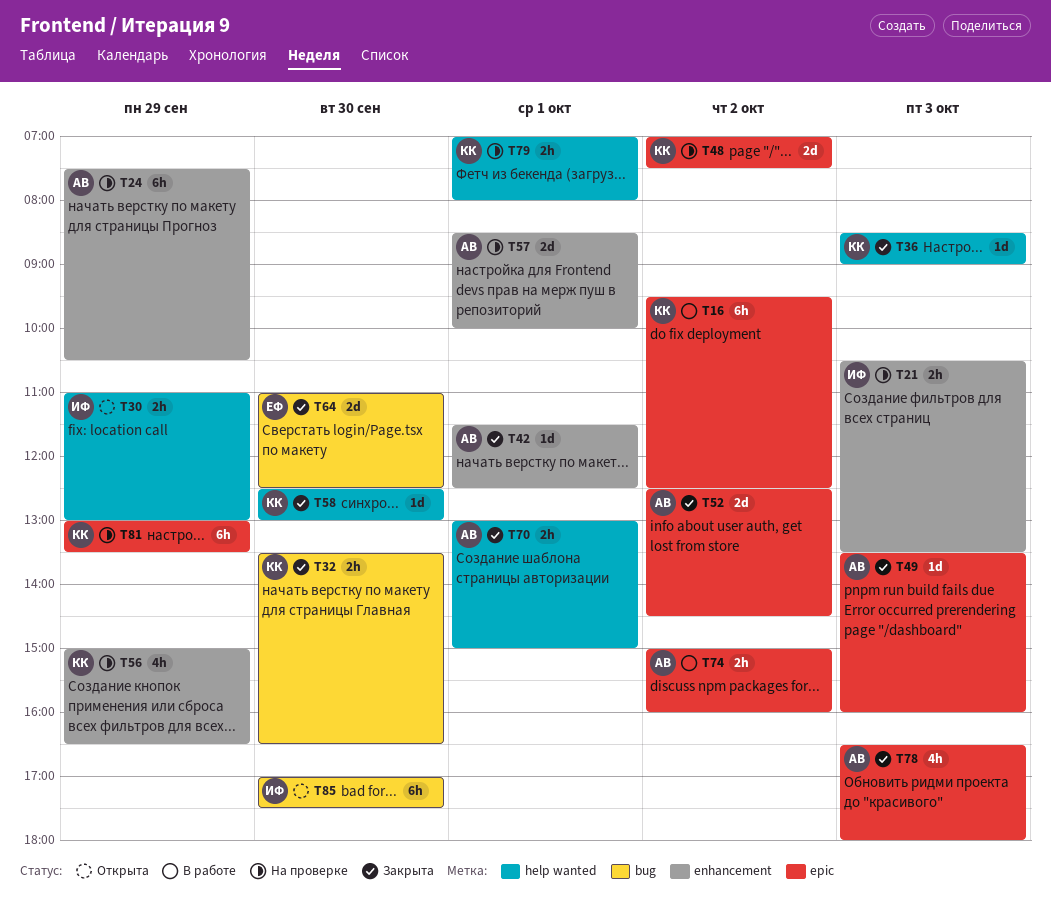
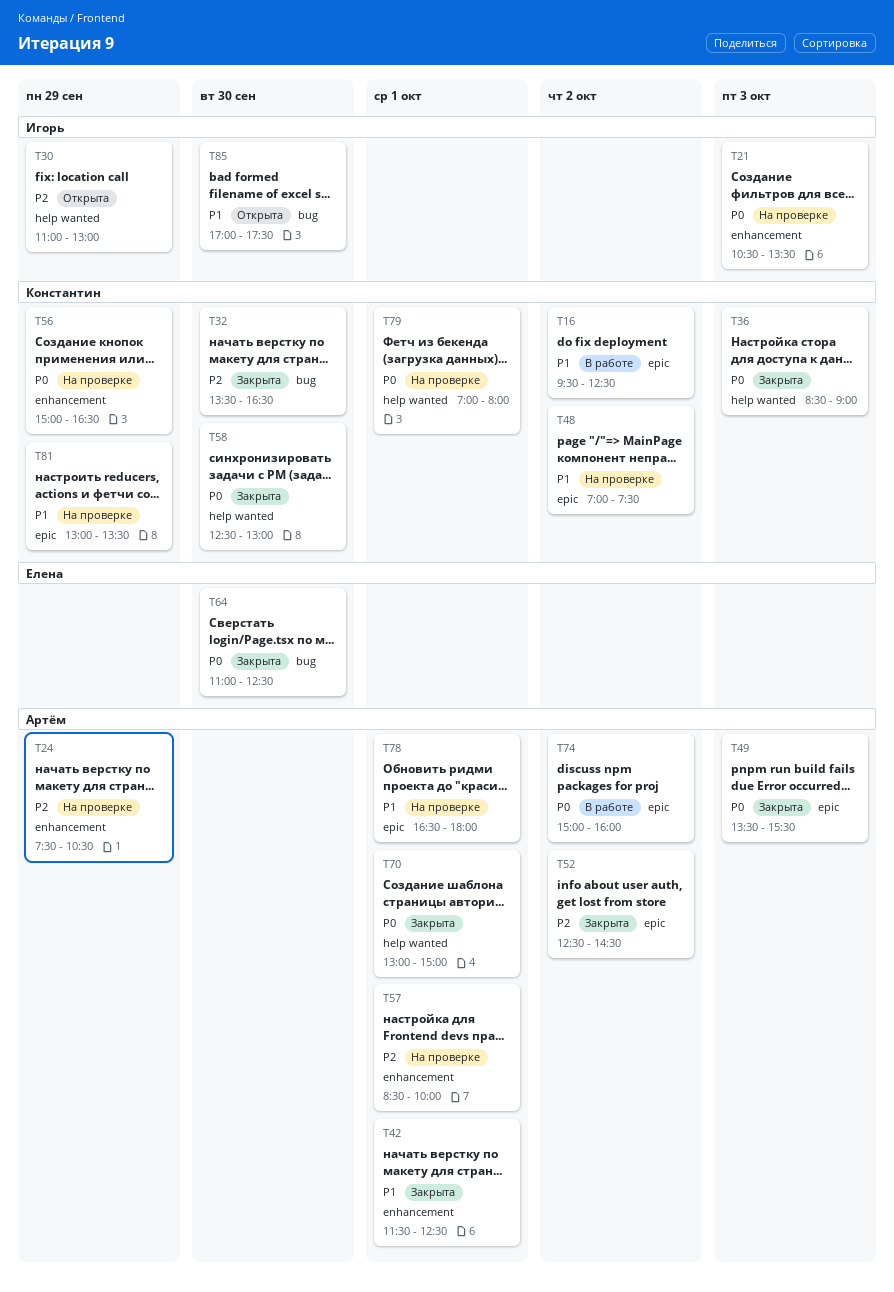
T49, ends: 16:00 -> 15:30
T78, status: Закрыта -> На проверке
T78, day: Oct 3 -> Oct 1

